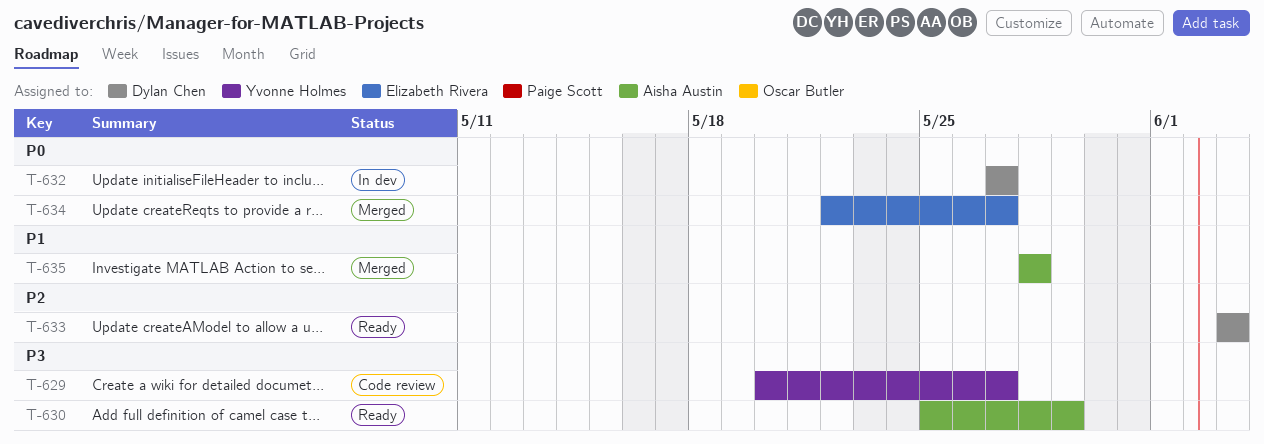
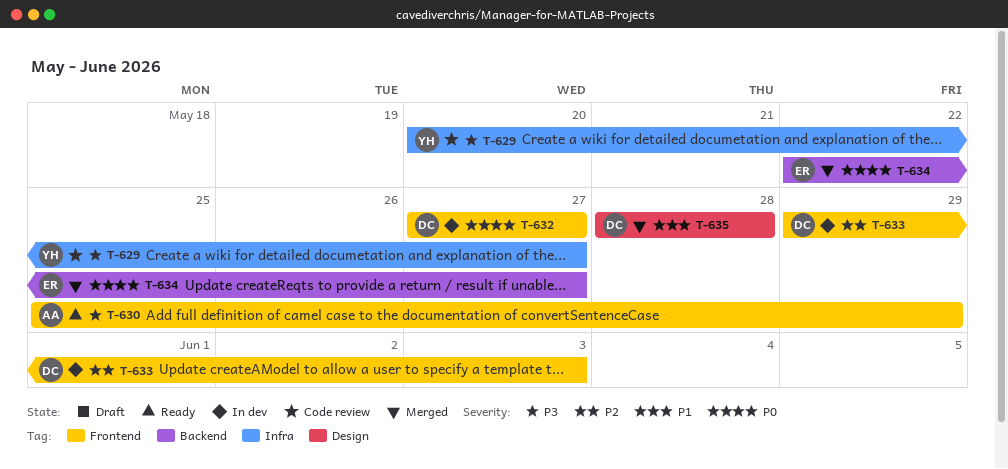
T-633, status: Ready -> In dev
T-633, start: Jun 3 -> May 29
T-635, owner: Aisha Austin -> Dylan Chen

